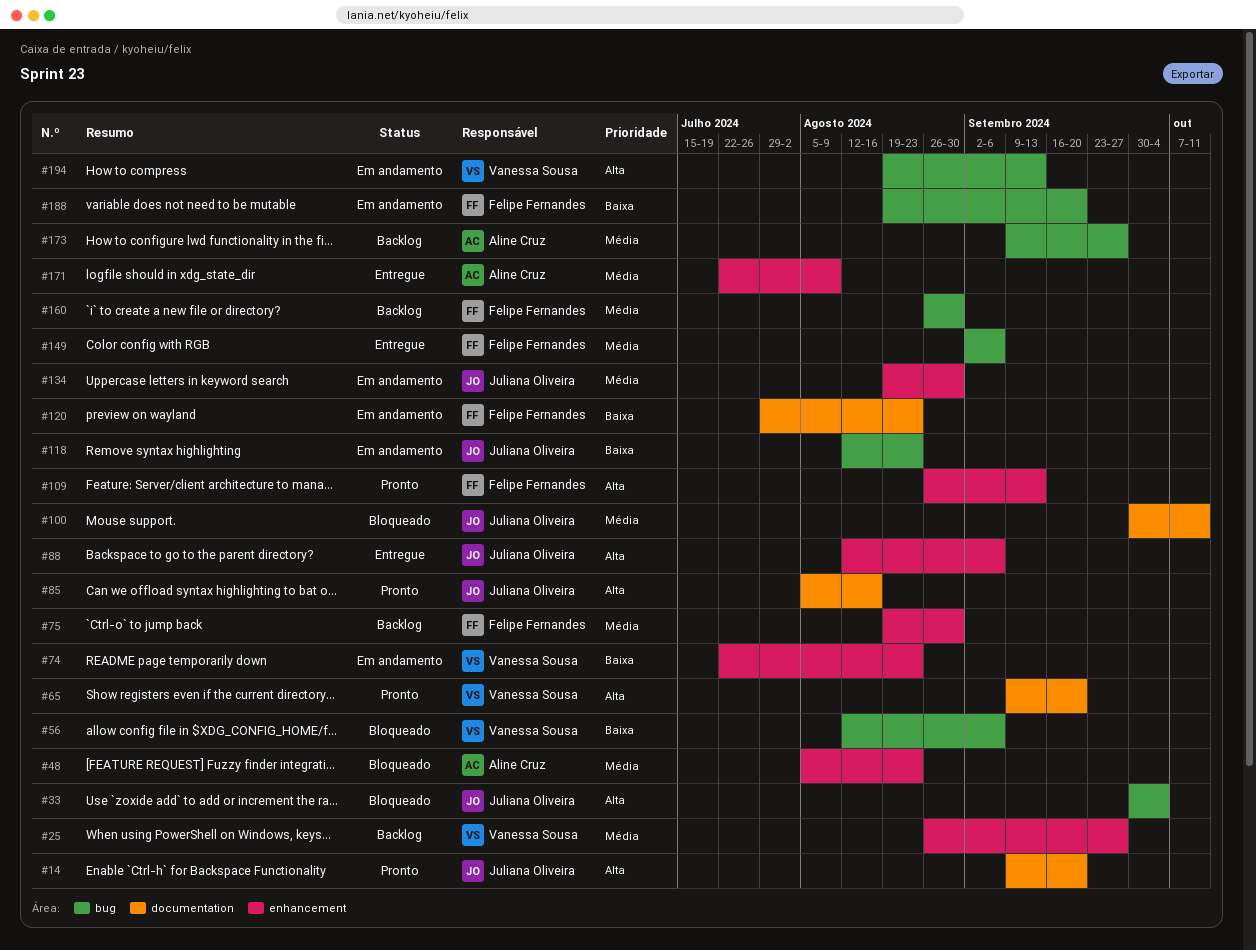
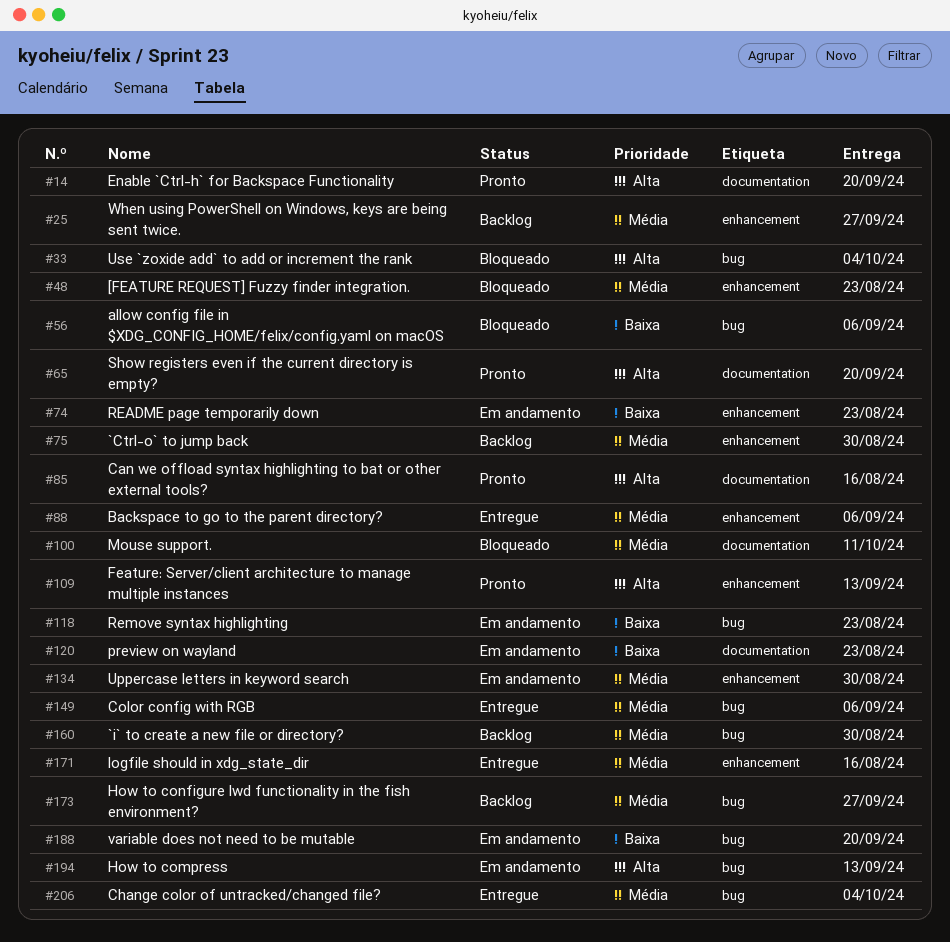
#88, priority: Alta -> Média
#171, due: Aug 9 -> Aug 16
#206: none -> present

